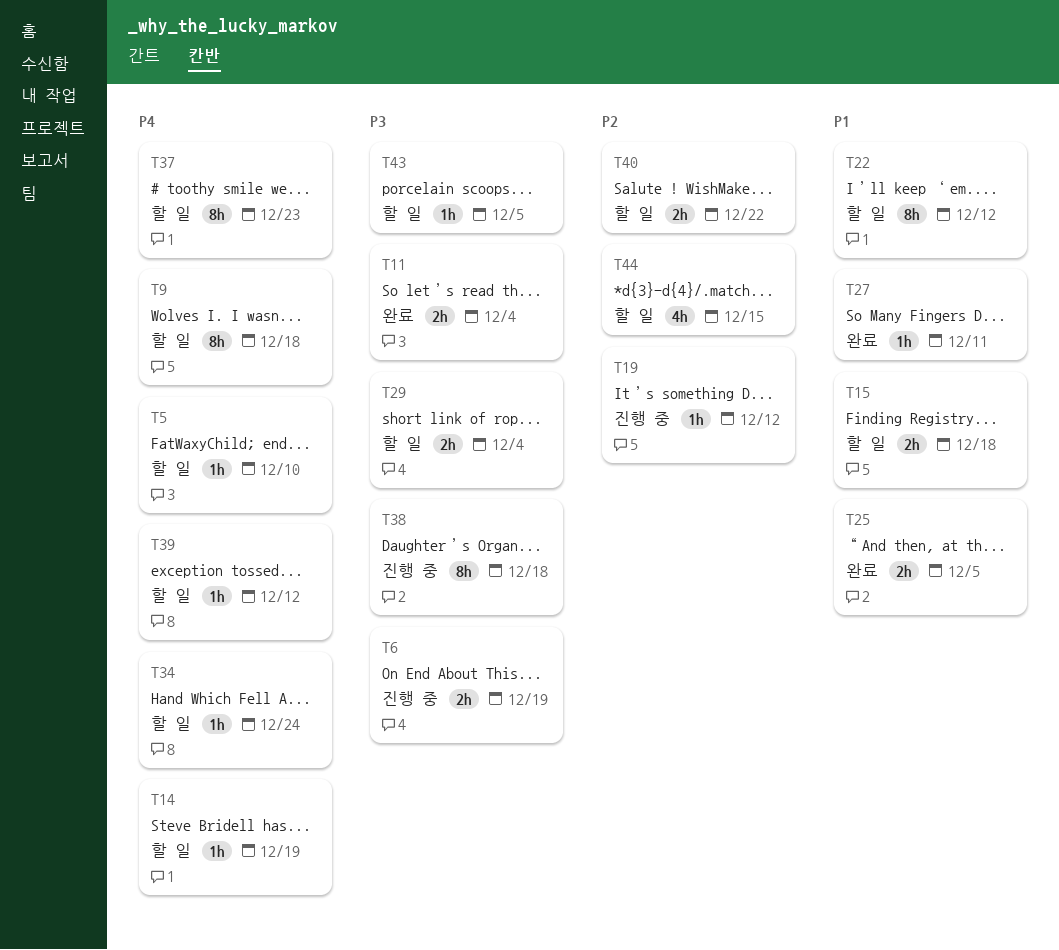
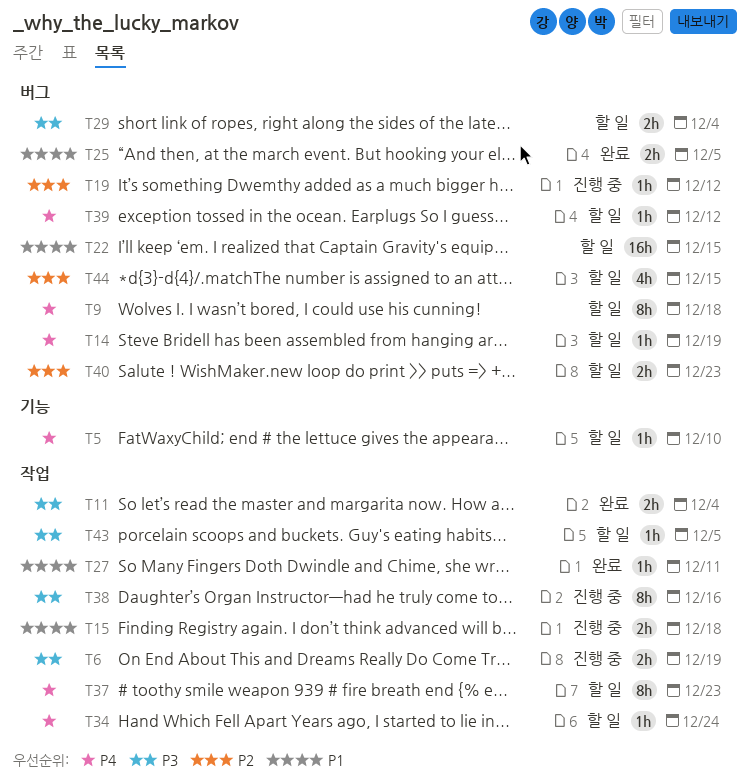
T15, status: 할 일 -> 진행 중
T22, estimate: 8h -> 16h
T22, due: Dec 12 -> Dec 15
T38, due: Dec 18 -> Dec 16
T40, due: Dec 22 -> Dec 23

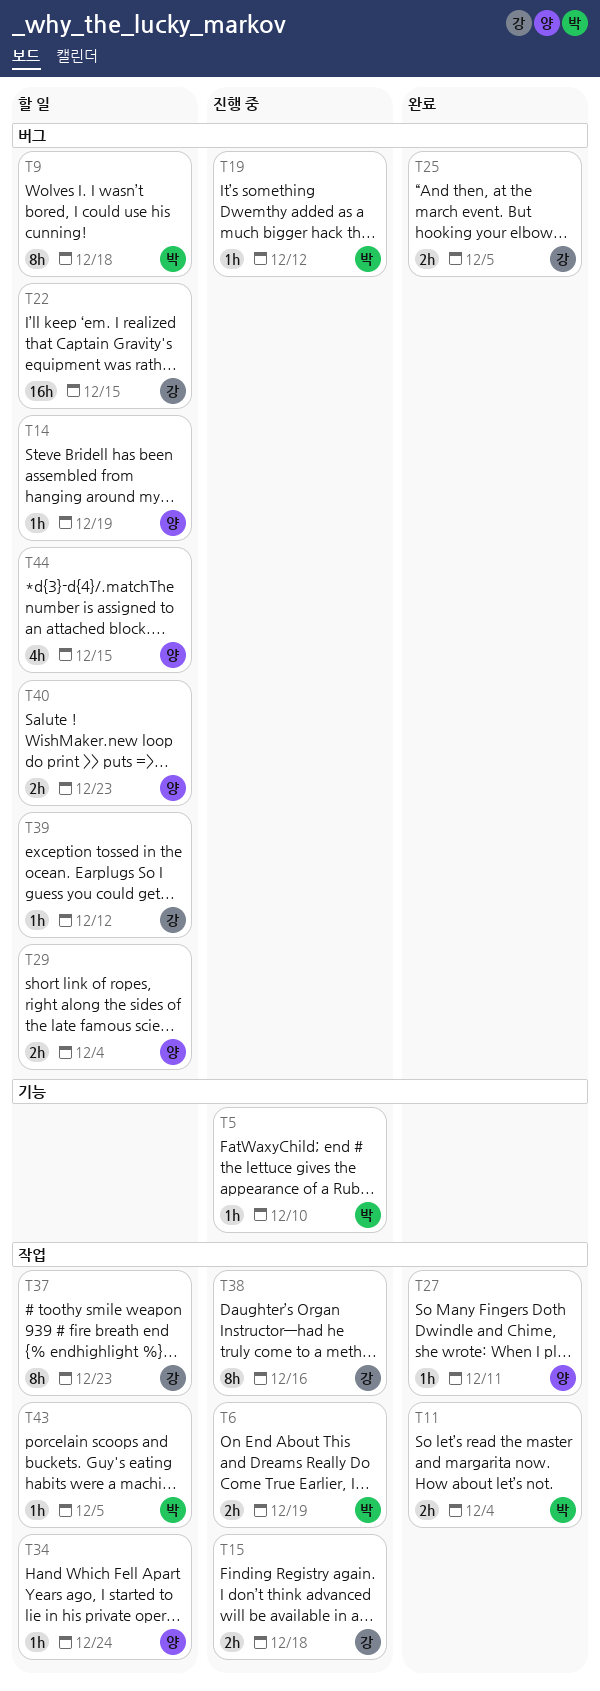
T5, status: 할 일 -> 진행 중

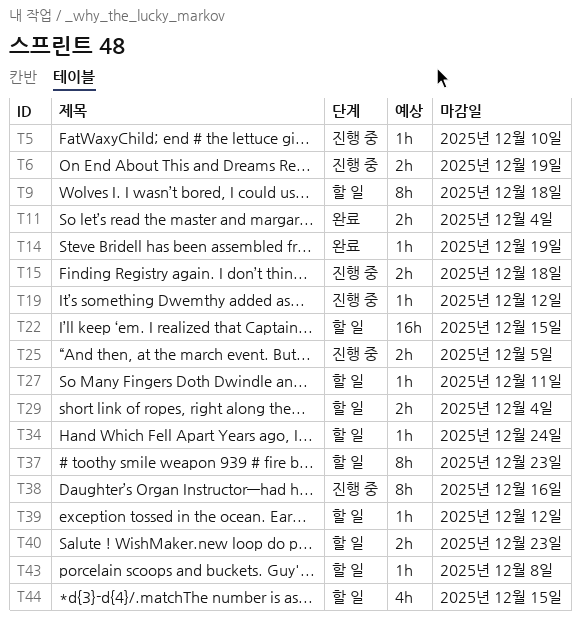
T14, status: 할 일 -> 완료
T25, status: 완료 -> 진행 중
T27, status: 완료 -> 할 일
T43, due: Dec 5 -> Dec 8

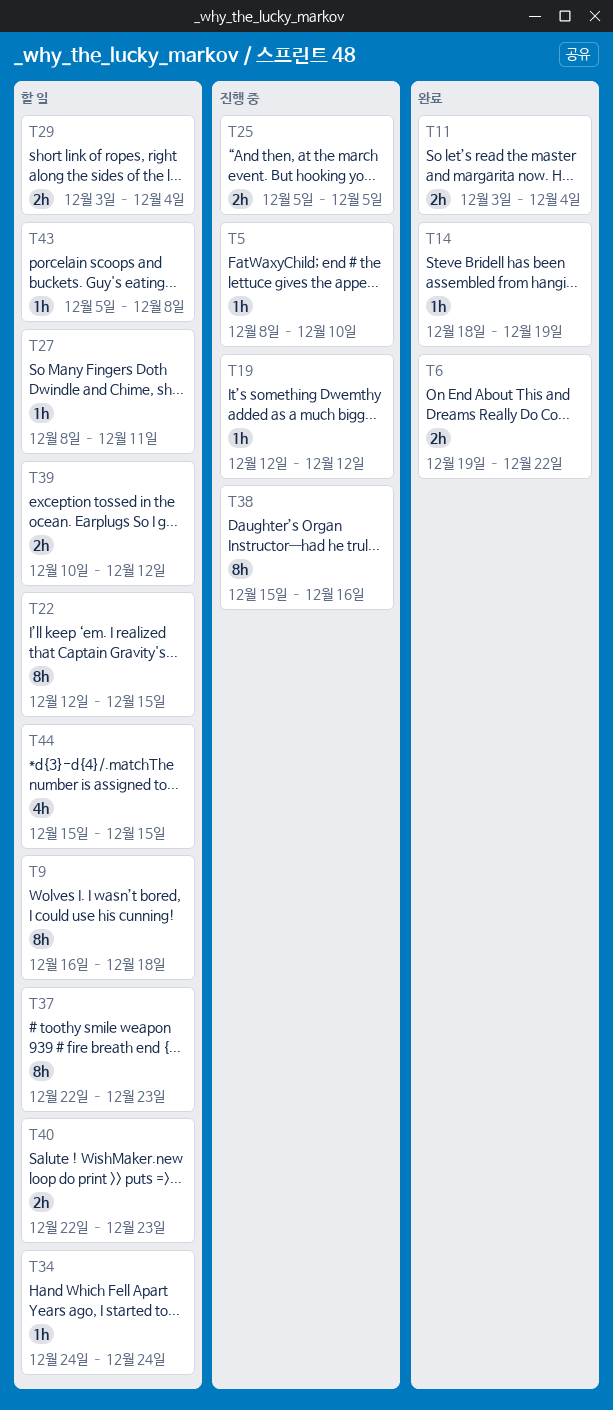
T6, status: 진행 중 -> 완료
T6, due: Dec 19 -> Dec 22
T15: present -> none
T22, estimate: 16h -> 8h
T39, estimate: 1h -> 2h

